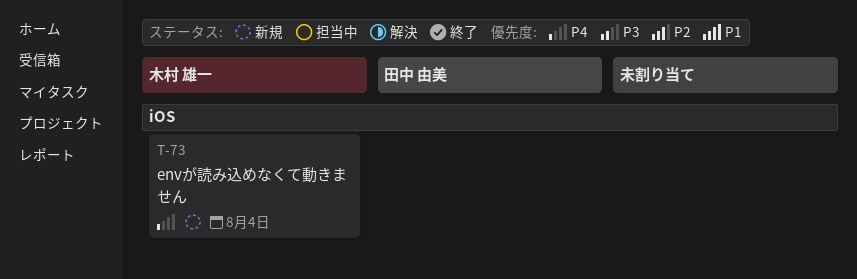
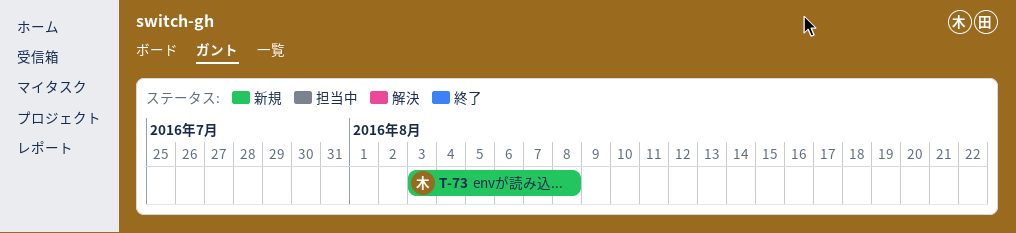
T-73, due: Aug 4 -> Aug 8

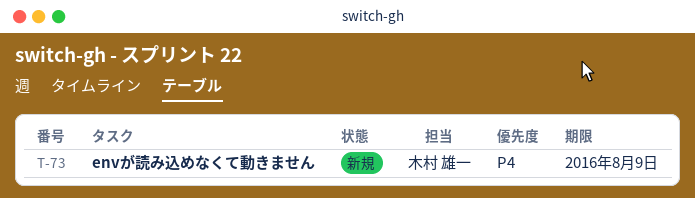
T-73, due: Aug 8 -> Aug 9

